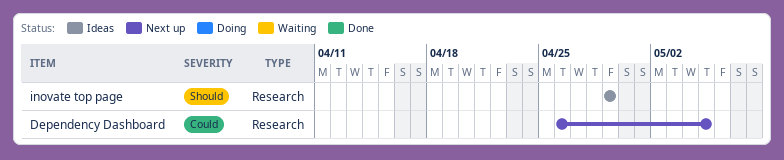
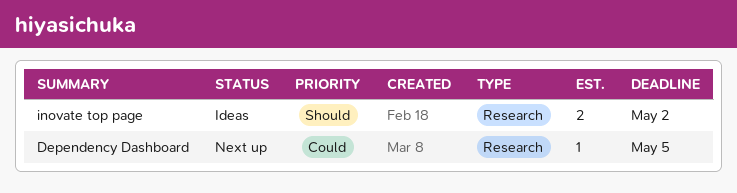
inovate top page, due: Apr 29 -> May 2

